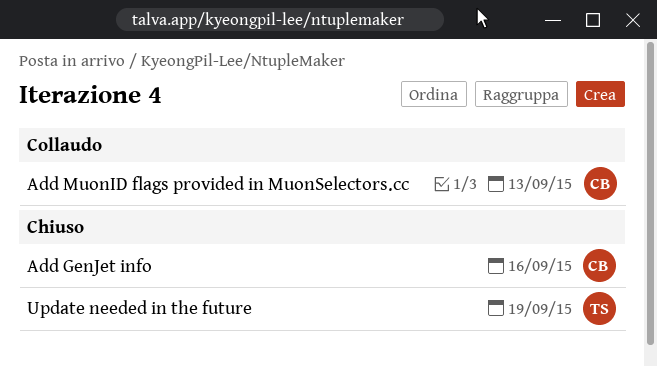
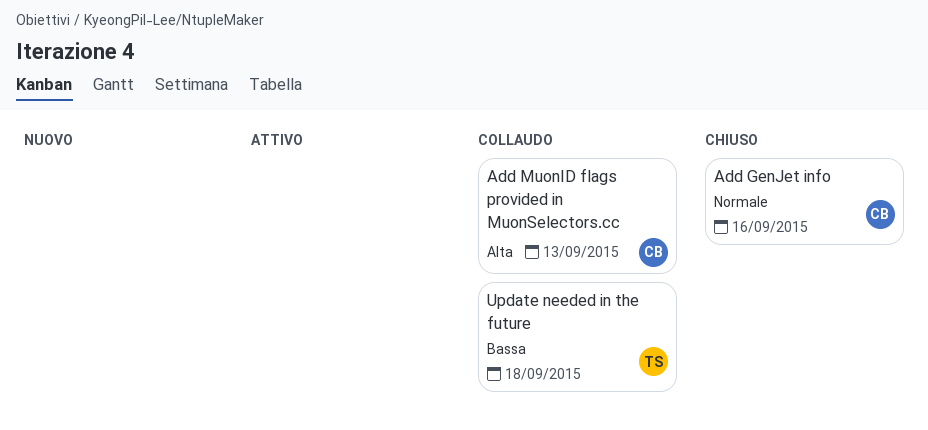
Update needed in the future, status: Chiuso -> Collaudo
Update needed in the future, due: Sep 19 -> Sep 18

